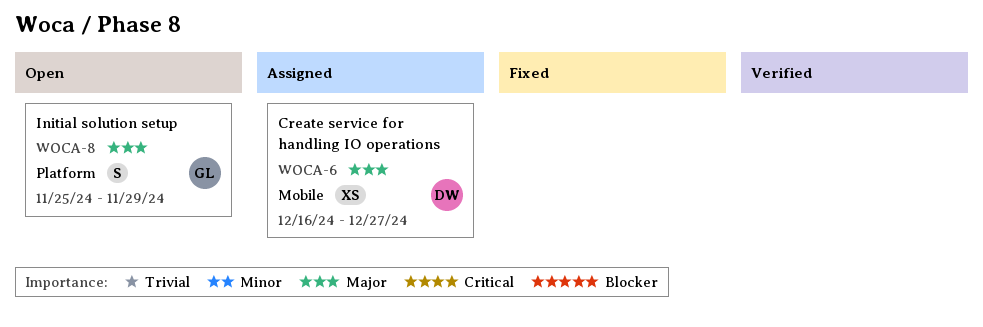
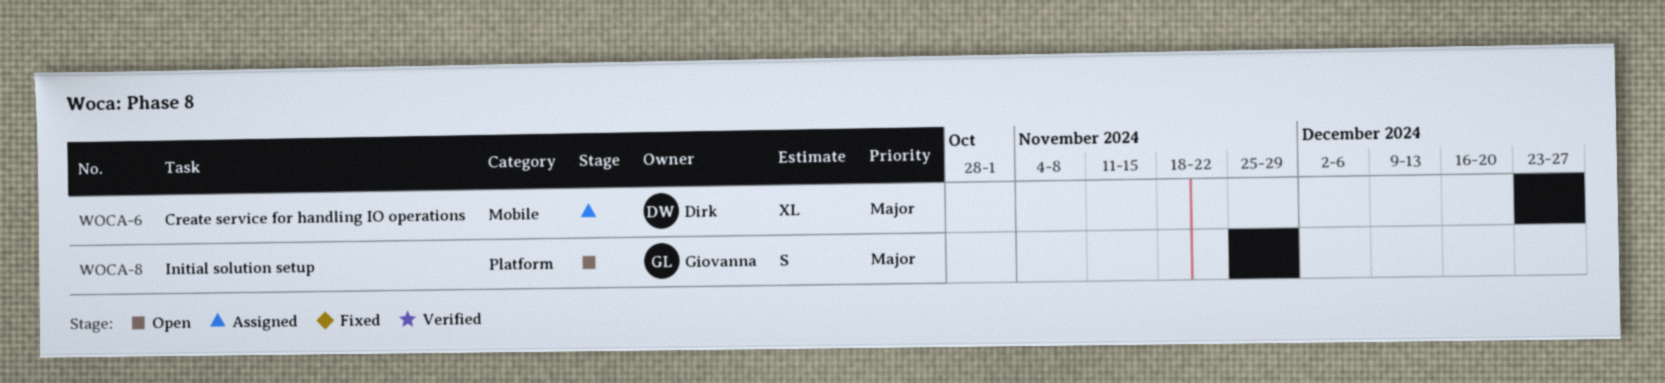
WOCA-6, estimate: XS -> XL
WOCA-6, start: Dec 16 -> Dec 23

